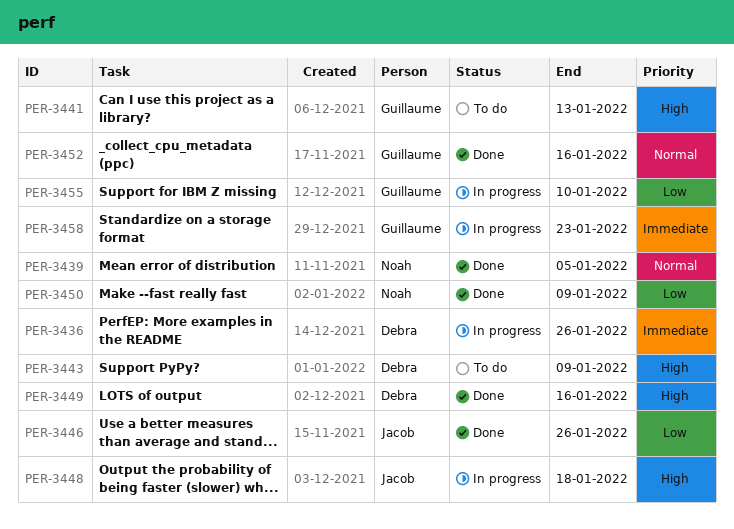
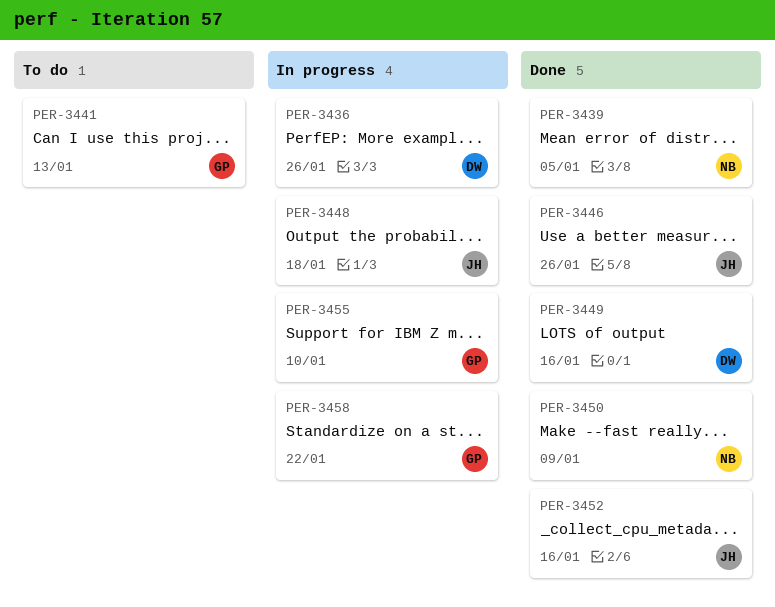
PER-3443: present -> none
PER-3452, owner: Guillaume -> Jacob
PER-3458, due: Jan 23 -> Jan 22

